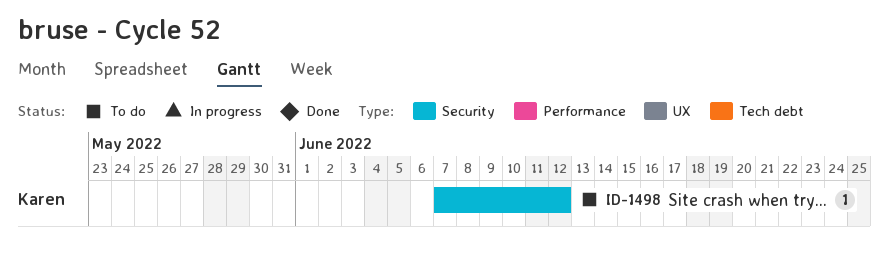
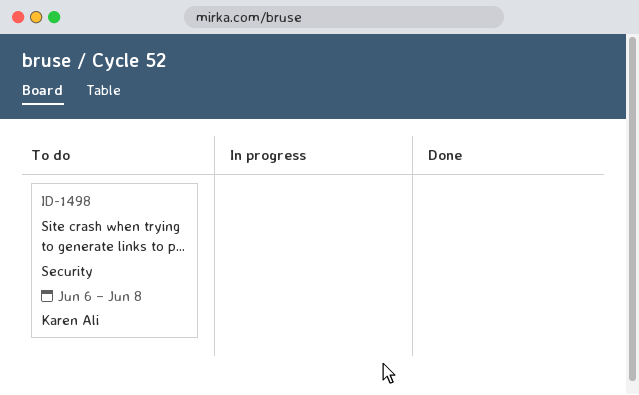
ID-1498, start: Jun 7 -> Jun 6
ID-1498, due: Jun 12 -> Jun 8

